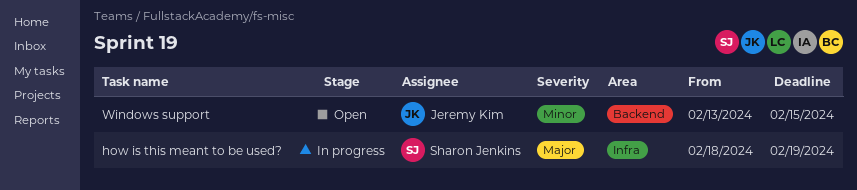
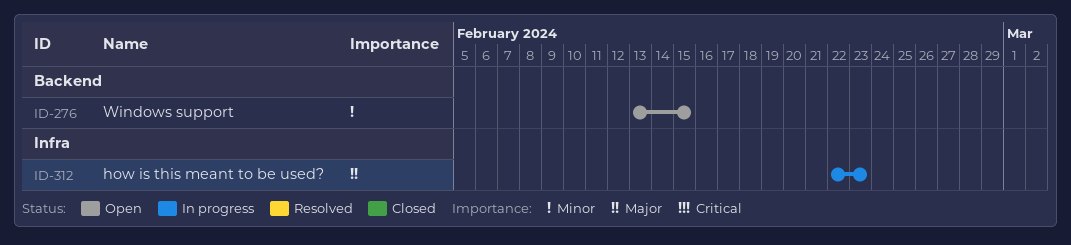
how is this meant to be used?, start: Feb 18 -> Feb 22
how is this meant to be used?, due: Feb 19 -> Feb 23

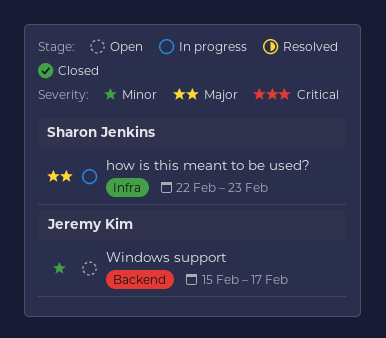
Windows support, start: Feb 13 -> Feb 15
Windows support, due: Feb 15 -> Feb 17

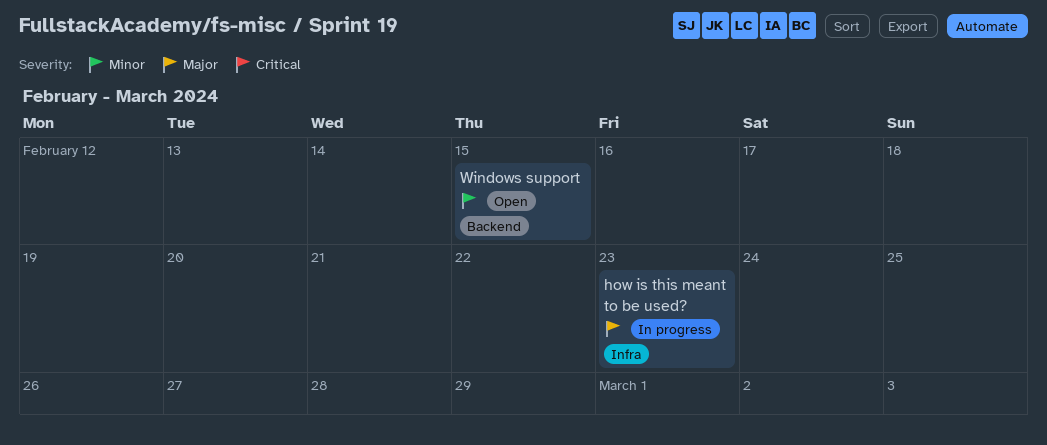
Windows support, due: Feb 17 -> Feb 15

